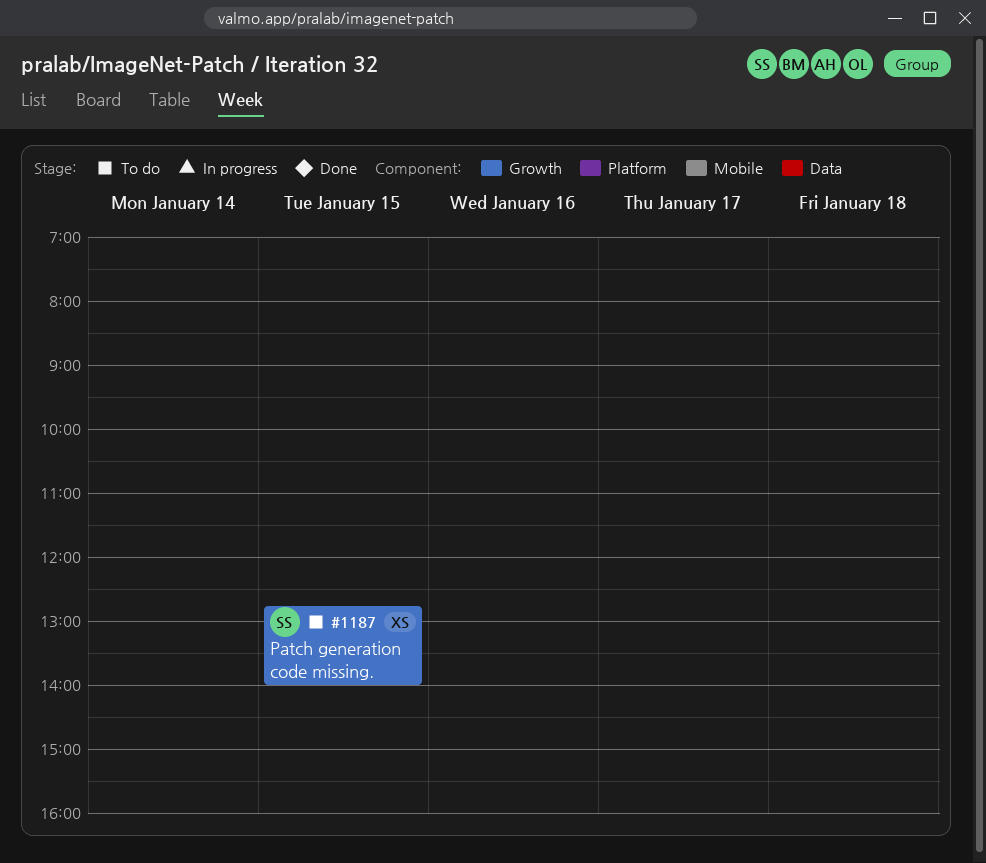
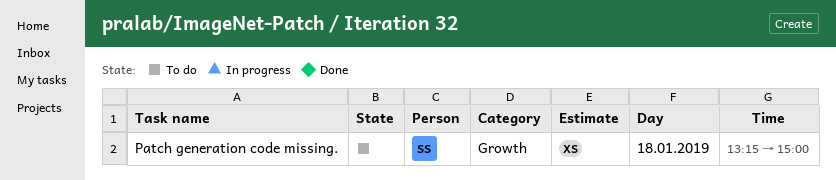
Patch generation code missing., day: Jan 15 -> Jan 18
Patch generation code missing., begins: 12:45 -> 13:15
Patch generation code missing., ends: 14:00 -> 15:00

